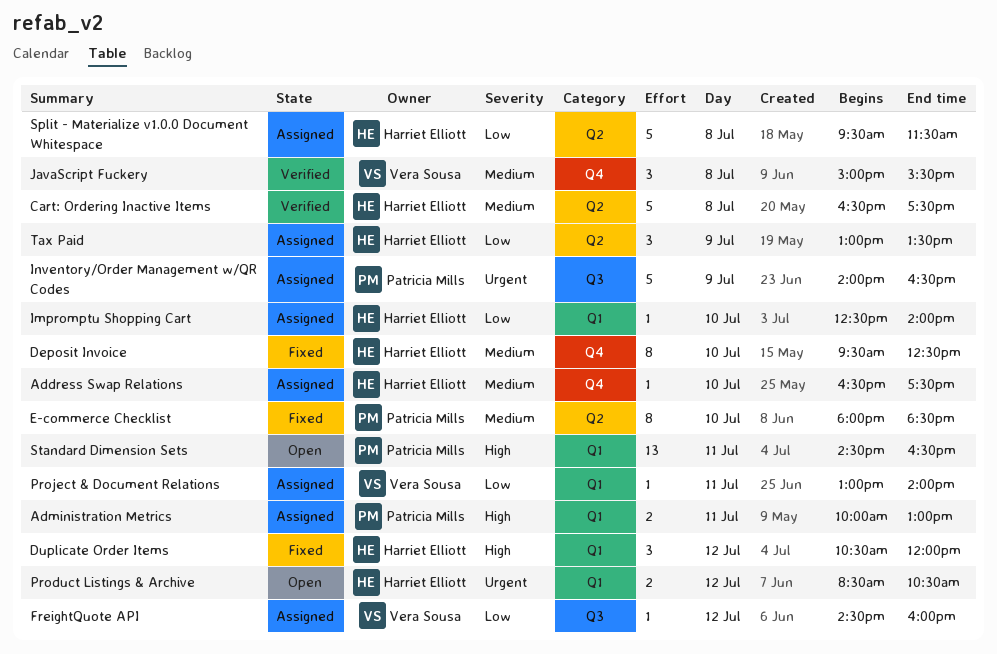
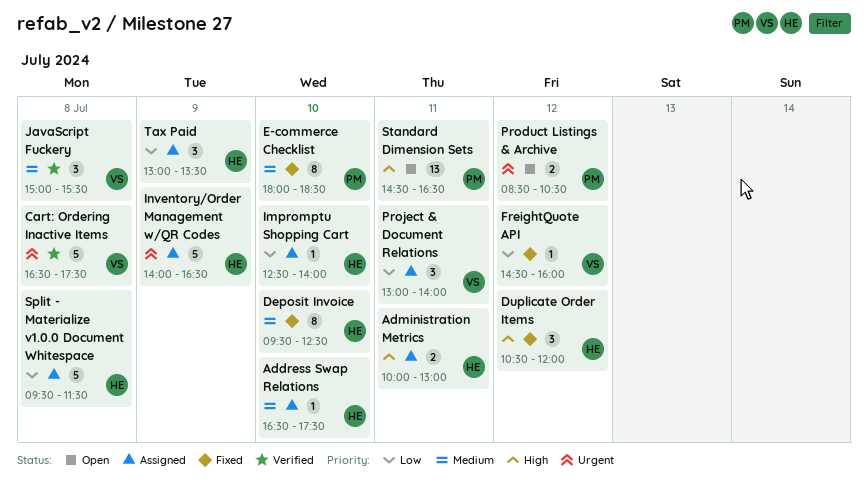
Administration Metrics, owner: Patricia Mills -> Harriet Elliott
Cart: Ordering Inactive Items, owner: Harriet Elliott -> Vera Sousa
Cart: Ordering Inactive Items, priority: Medium -> Urgent
FreightQuote API, status: Assigned -> Fixed
Inventory/Order Management w/QR Codes, owner: Patricia Mills -> Harriet Elliott
Product Listings & Archive, owner: Harriet Elliott -> Patricia Mills
Project & Document Relations, estimate: 1 -> 3

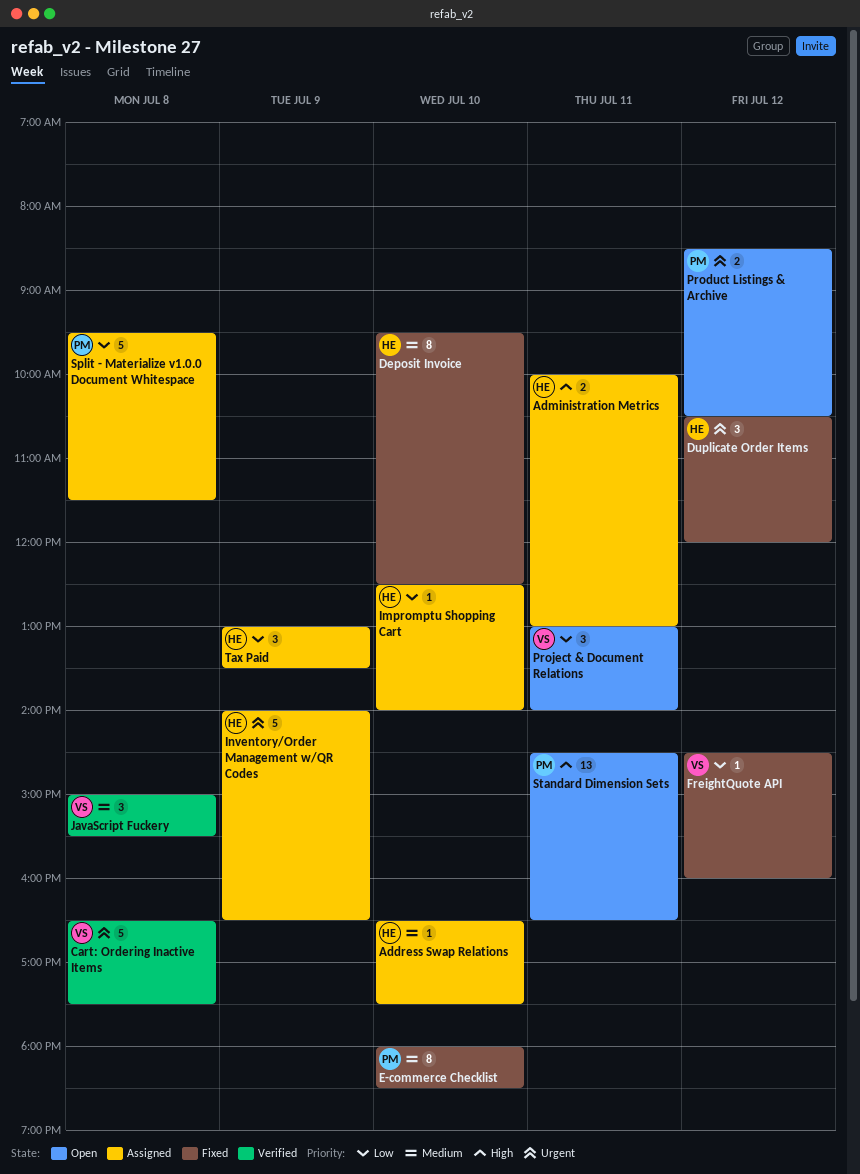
Duplicate Order Items, priority: High -> Urgent
Project & Document Relations, status: Assigned -> Open
Split - Materialize v1.0.0 Document Whitespace, owner: HE -> PM

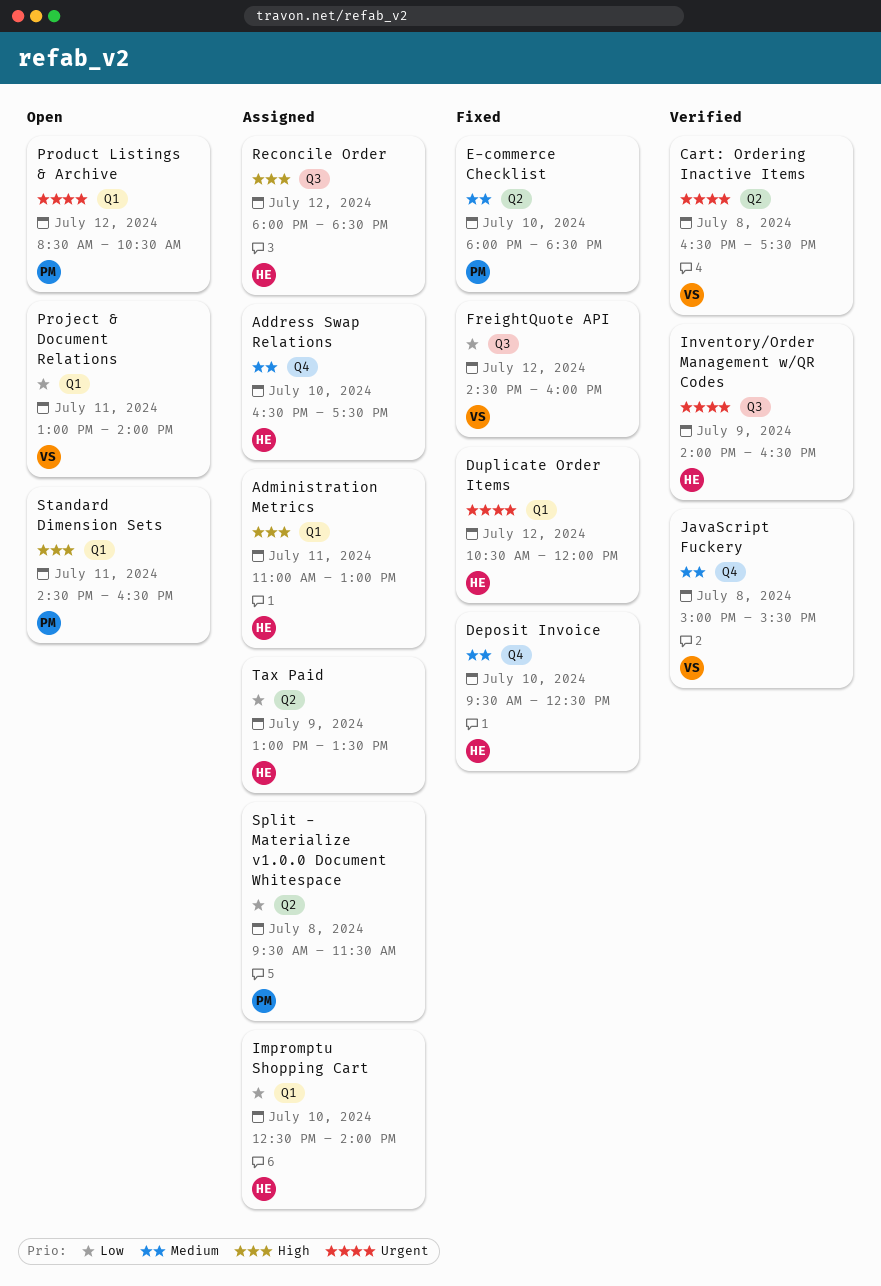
Administration Metrics, begins: 10:00 -> 11:00
Inventory/Order Management w/QR Codes, status: Assigned -> Verified
Reconcile Order: none -> present

